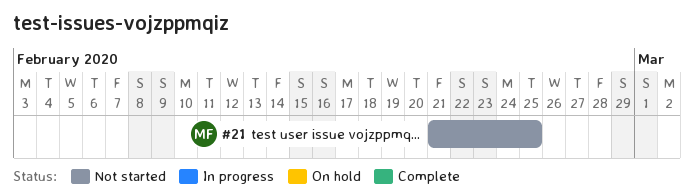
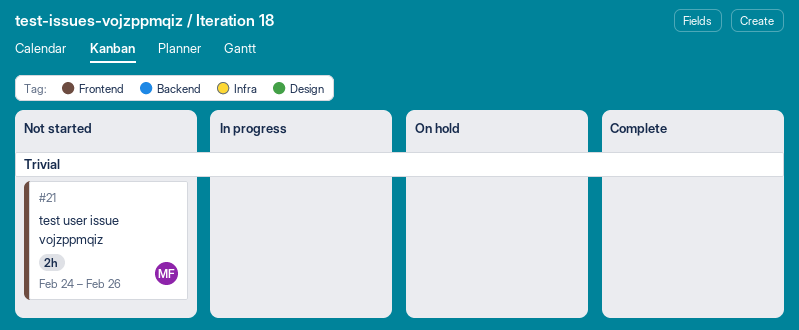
#21, start: Feb 21 -> Feb 24
#21, due: Feb 25 -> Feb 26

